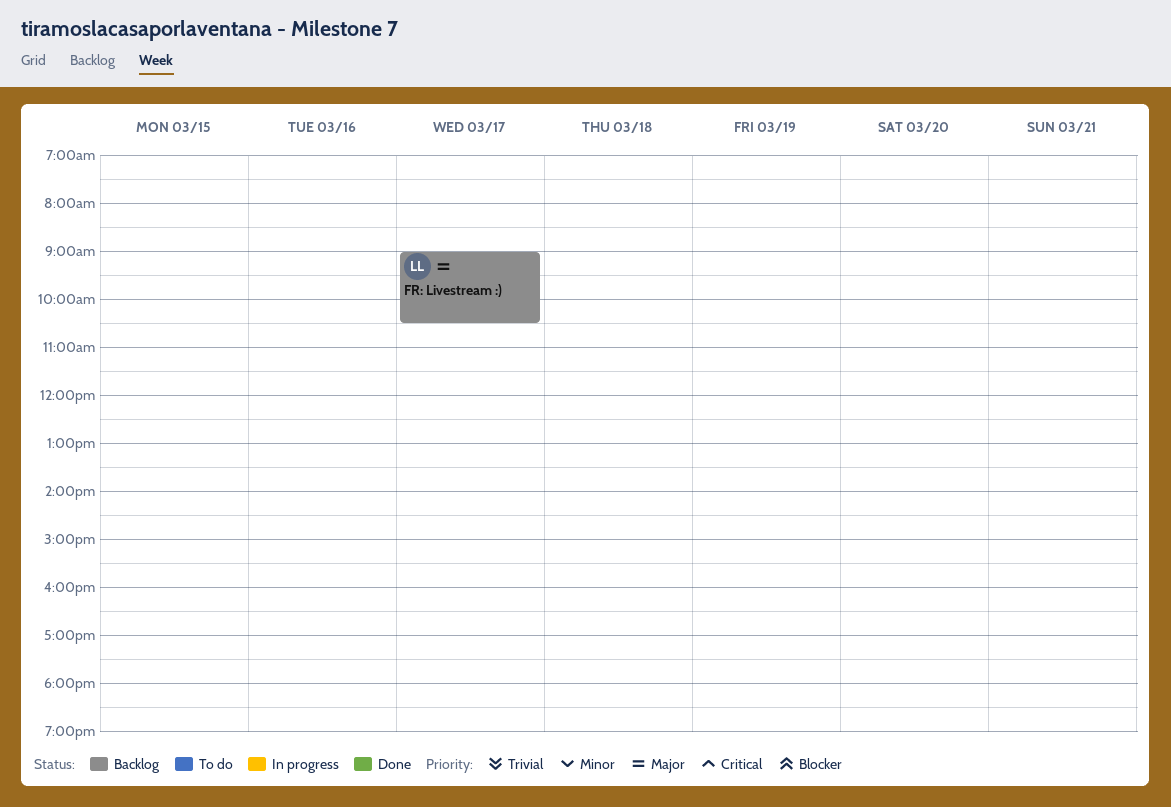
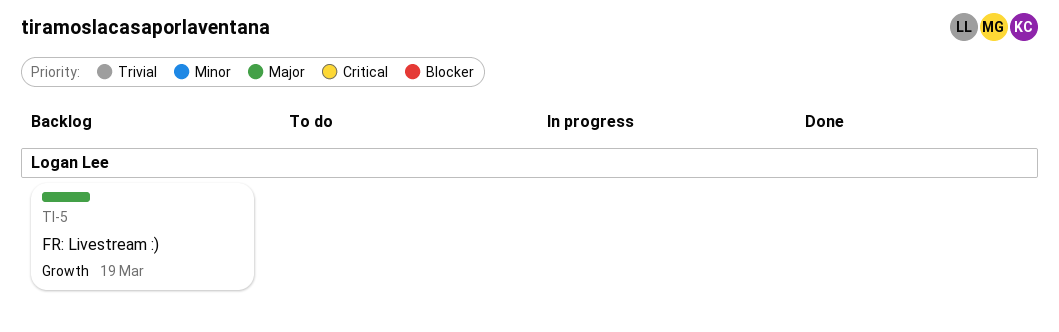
FR: Livestream :), day: Mar 17 -> Mar 19

